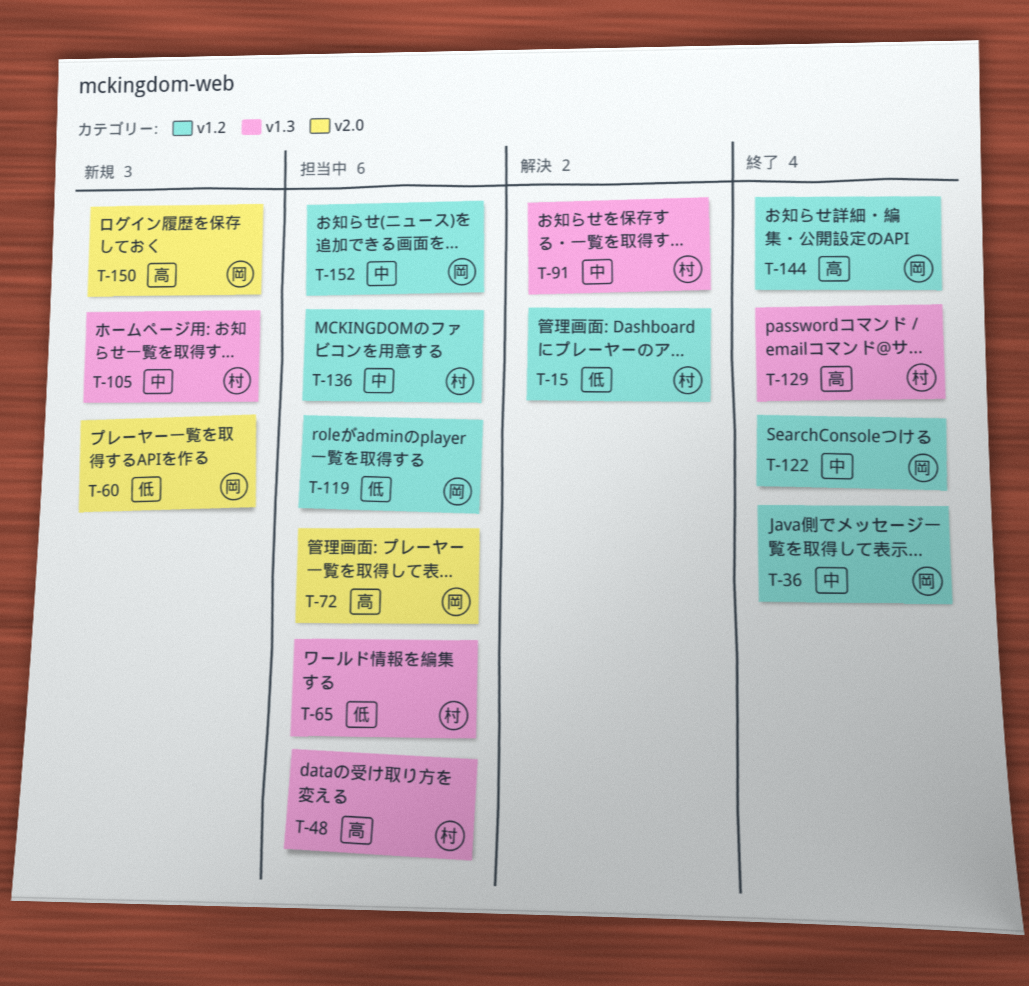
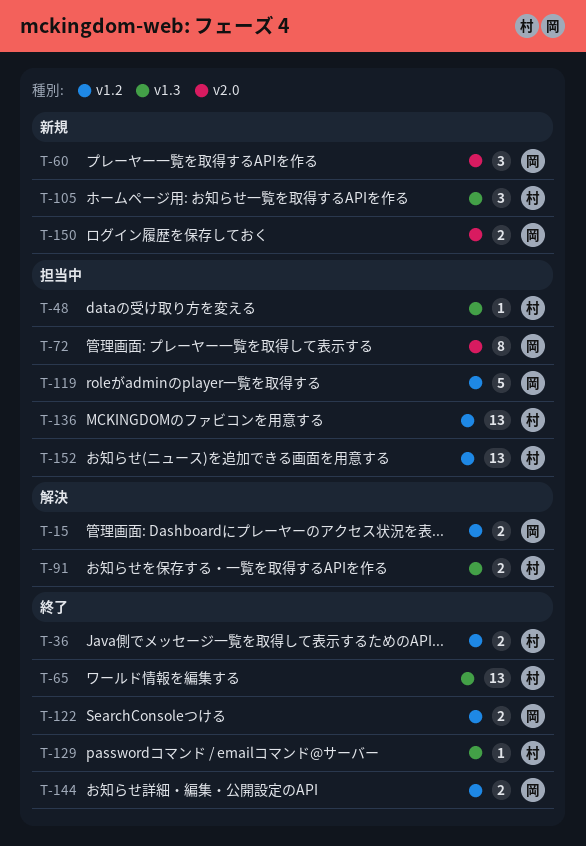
T-15, owner: 村 -> 岡
T-36, owner: 岡 -> 村
T-65, status: 担当中 -> 終了
T-152, owner: 岡 -> 村

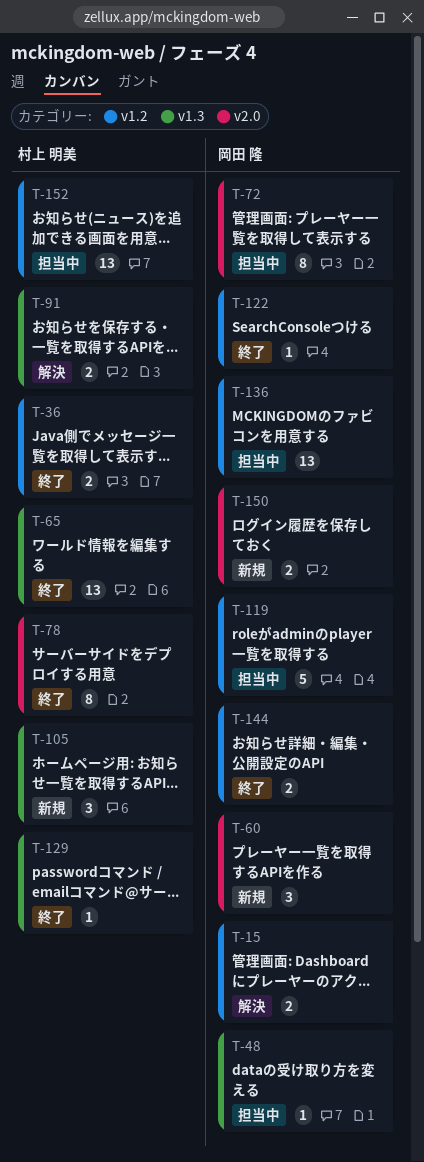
T-48, owner: 村上 明美 -> 岡田 隆
T-78: none -> present
T-122, estimate: 2 -> 1
T-136, owner: 村上 明美 -> 岡田 隆

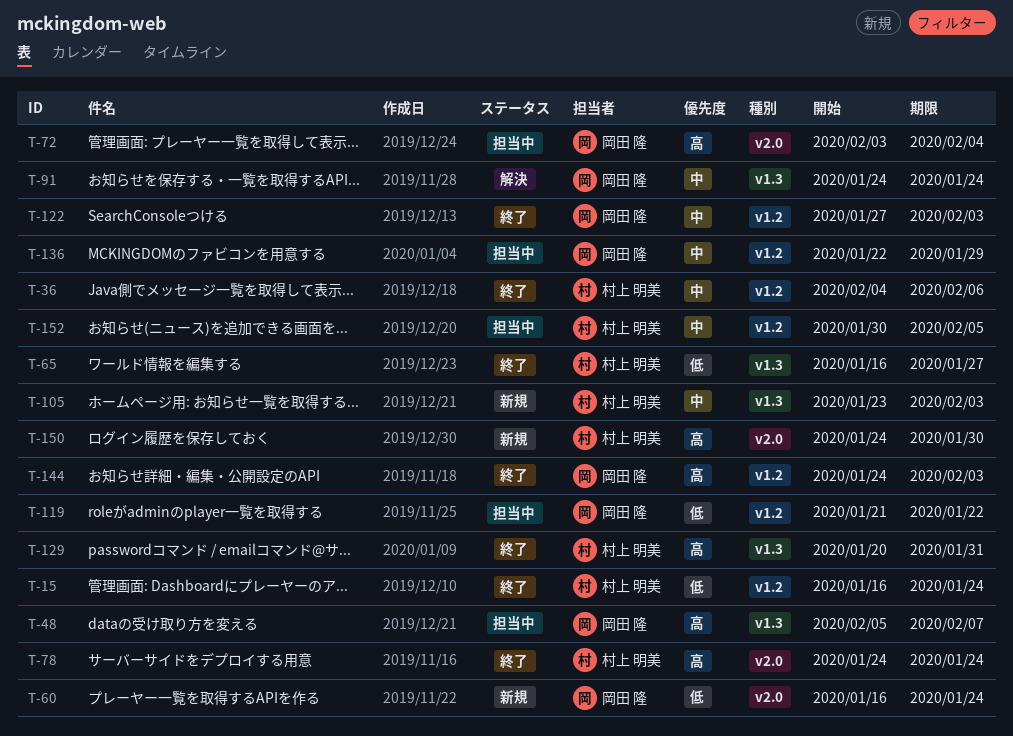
T-15, status: 解決 -> 終了
T-15, owner: 岡田 隆 -> 村上 明美
T-91, owner: 村上 明美 -> 岡田 隆
T-150, owner: 岡田 隆 -> 村上 明美

